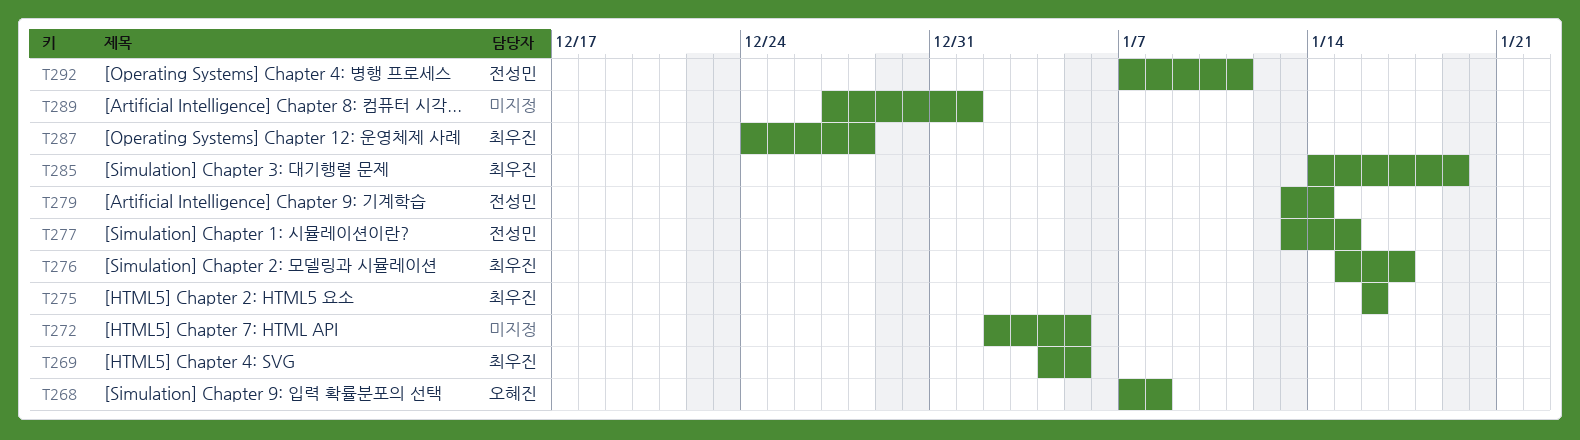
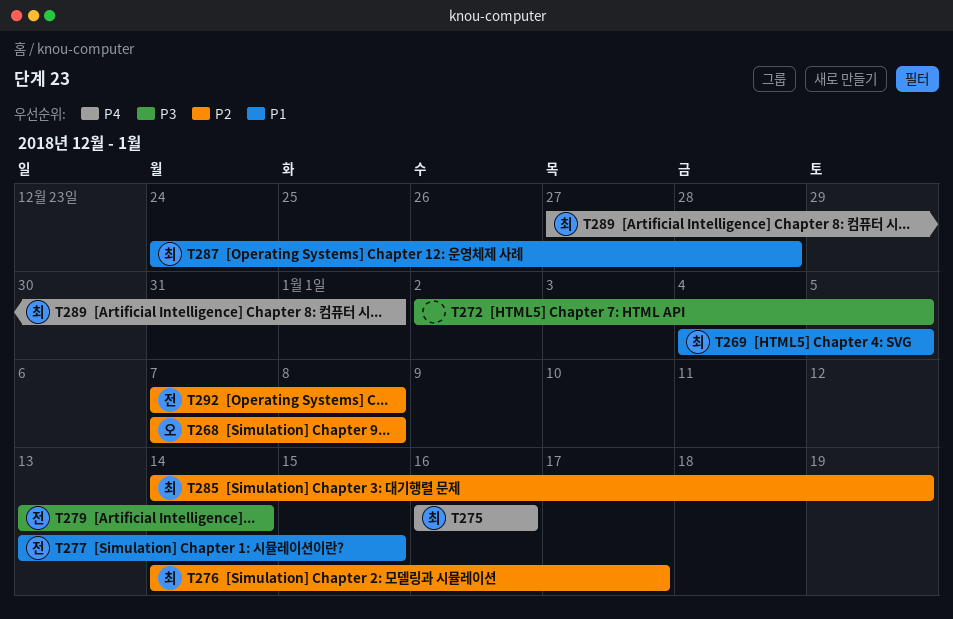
T276, start: Jan 15 -> Jan 14
T289, owner: none -> 최우진
T292, due: Jan 11 -> Jan 8

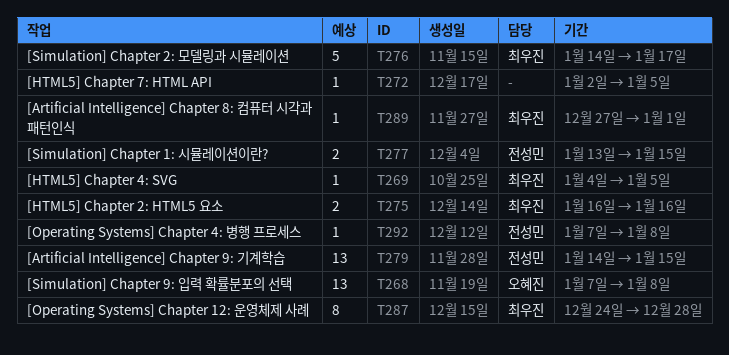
T279, start: Jan 13 -> Jan 14
T279, due: Jan 14 -> Jan 15
T285: present -> none

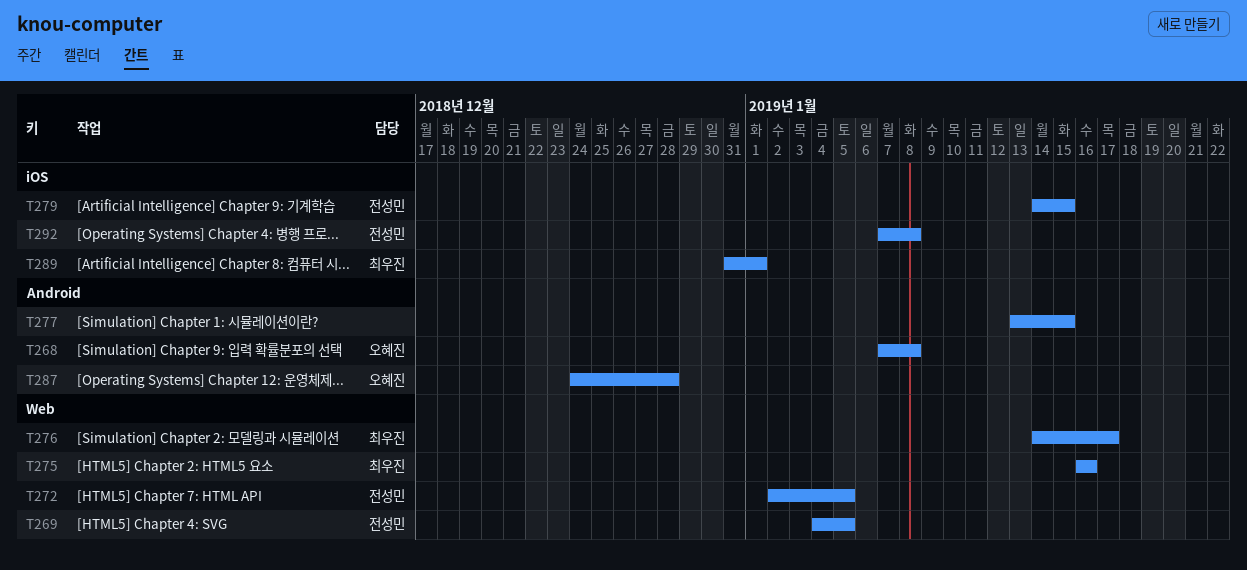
T269, owner: 최우진 -> 전성민
T272, owner: none -> 전성민
T277, owner: 전성민 -> none
T287, owner: 최우진 -> 오혜진
T289, start: Dec 27 -> Dec 31

